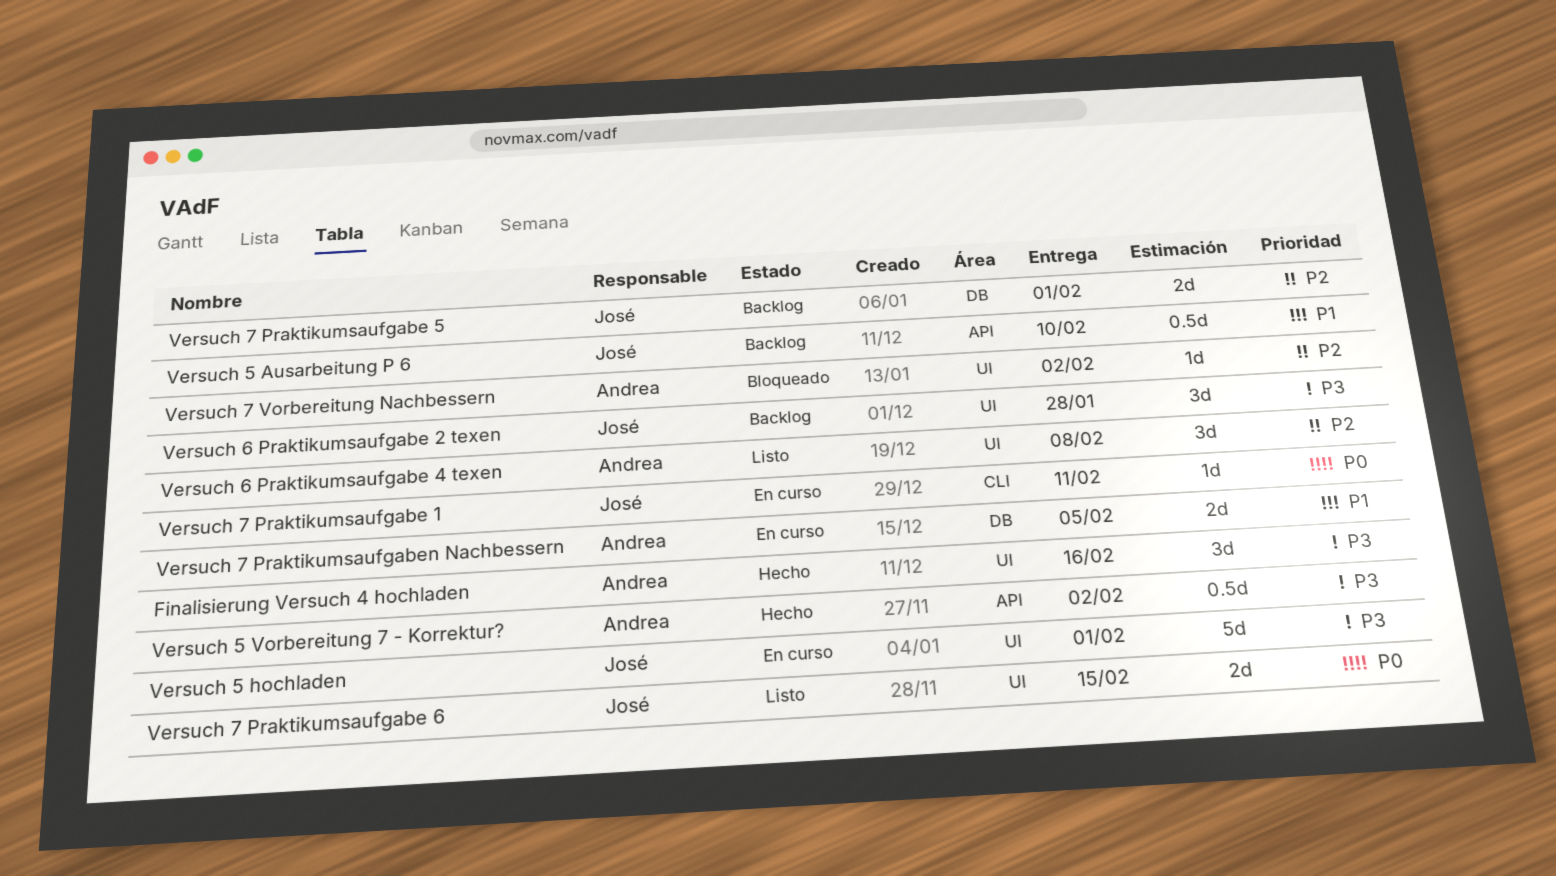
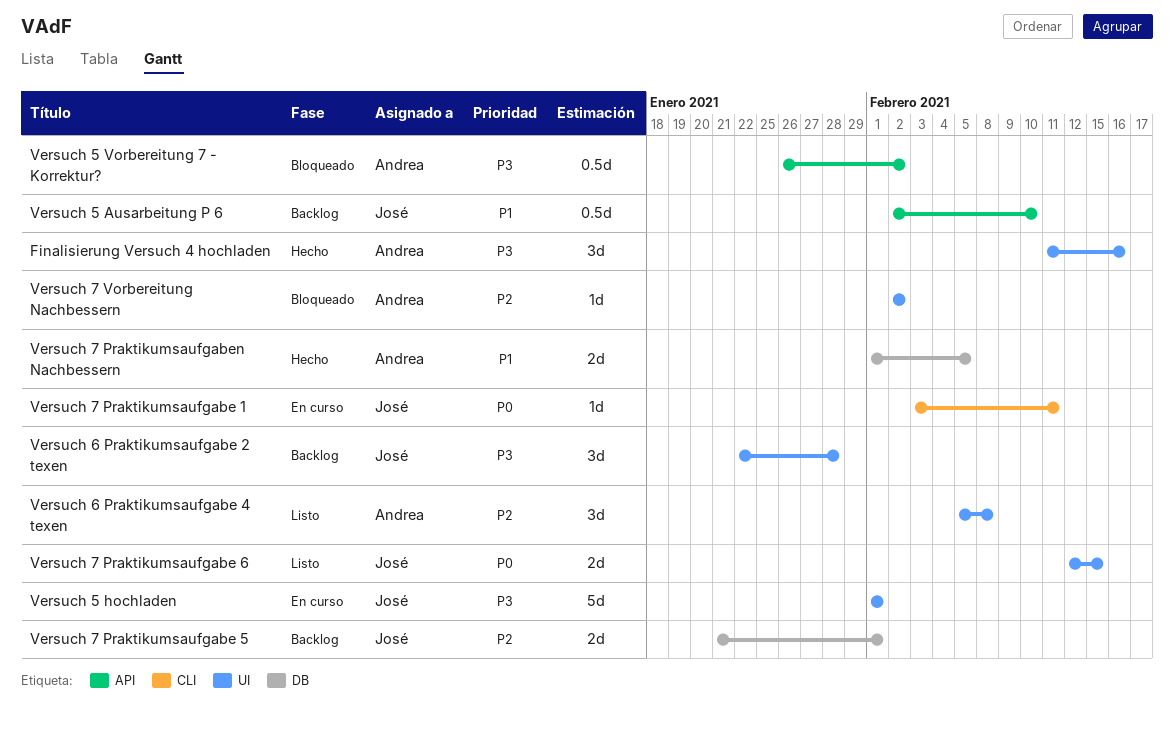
Versuch 5 Vorbereitung 7 - Korrektur?, status: Hecho -> Bloqueado
Versuch 7 Praktikumsaufgaben Nachbessern, status: En curso -> Hecho

